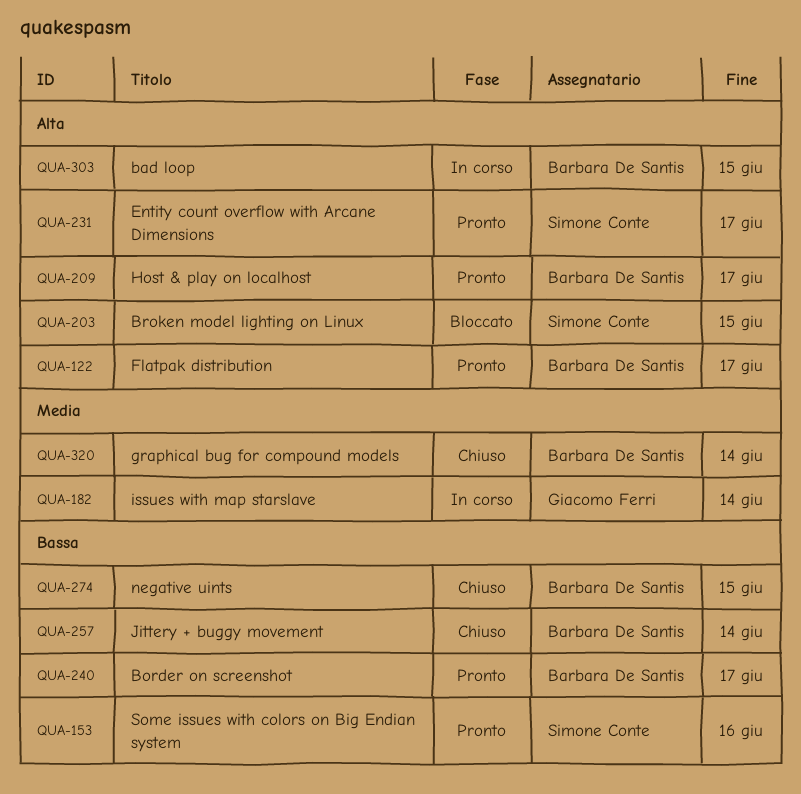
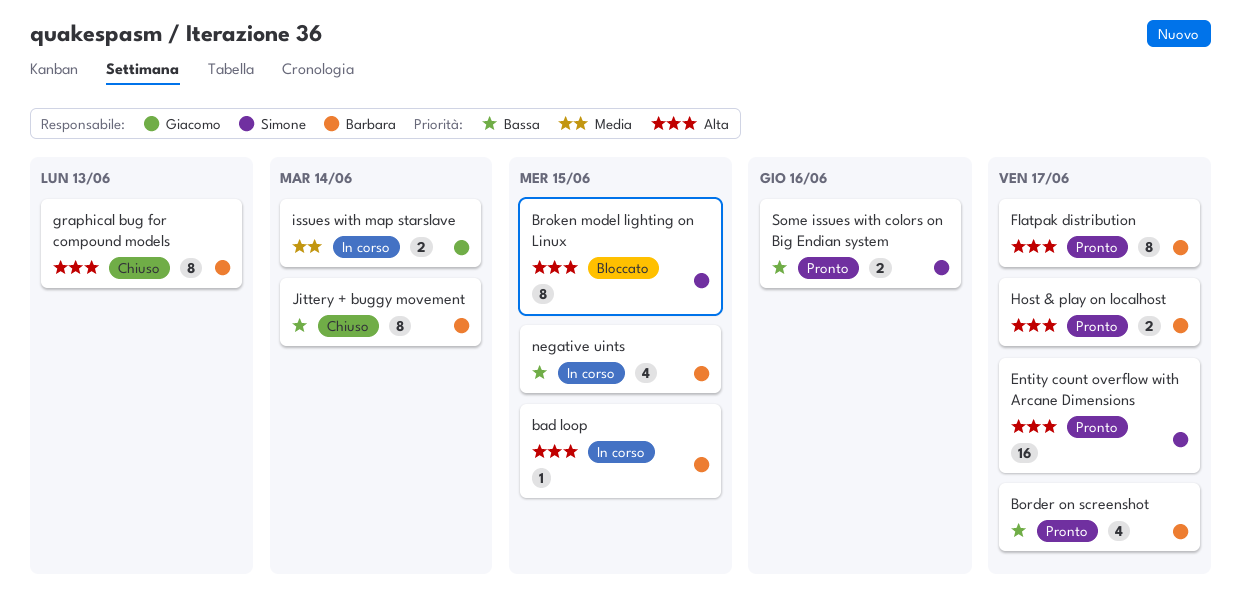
graphical bug for compound models, priority: Media -> Alta
graphical bug for compound models, due: Jun 14 -> Jun 13
negative uints, status: Chiuso -> In corso

